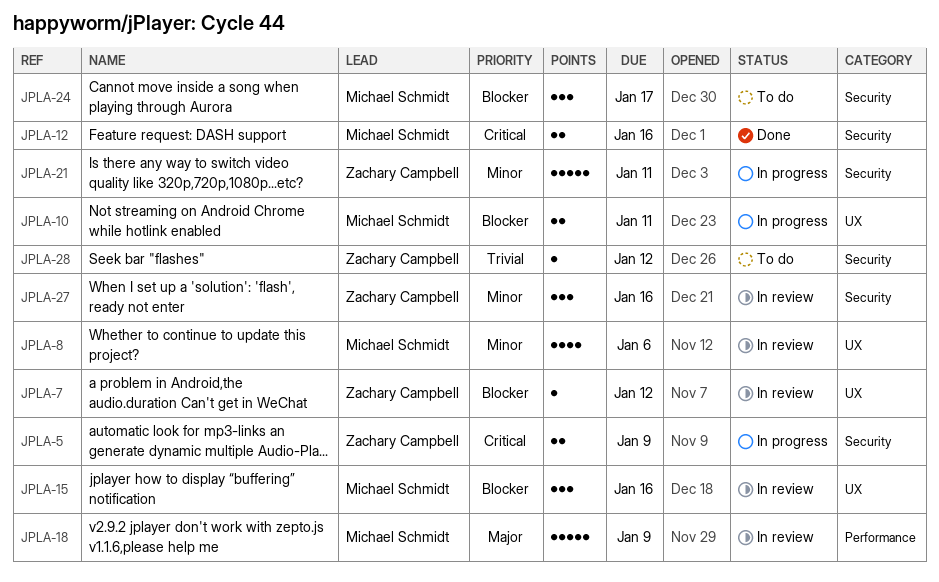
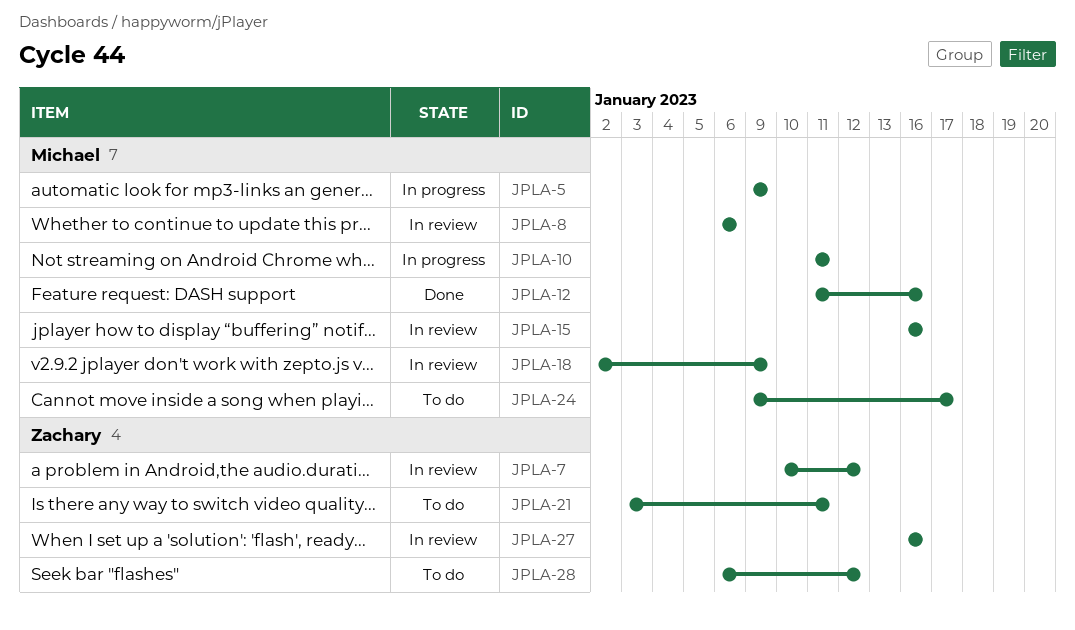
JPLA-5, owner: Zachary Campbell -> Michael Schmidt
JPLA-21, status: In progress -> To do

